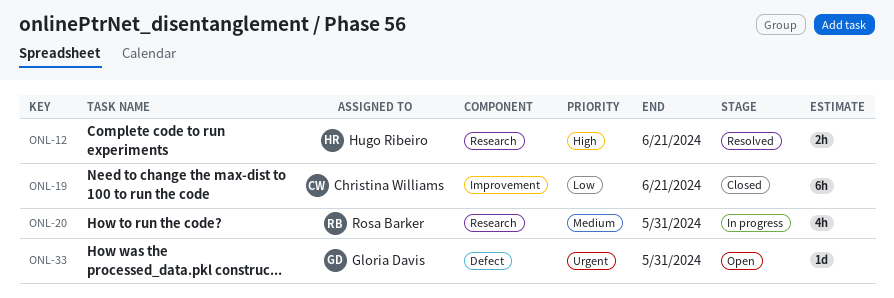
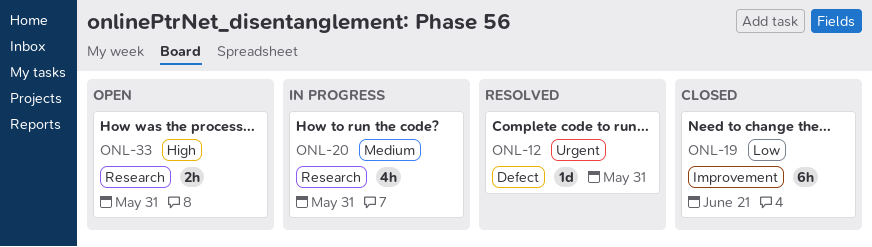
ONL-12, priority: High -> Urgent
ONL-12, label: Research -> Defect
ONL-12, estimate: 2h -> 1d
ONL-12, due: Jun 21 -> May 31
ONL-33, priority: Urgent -> High
ONL-33, label: Defect -> Research
ONL-33, estimate: 1d -> 2h

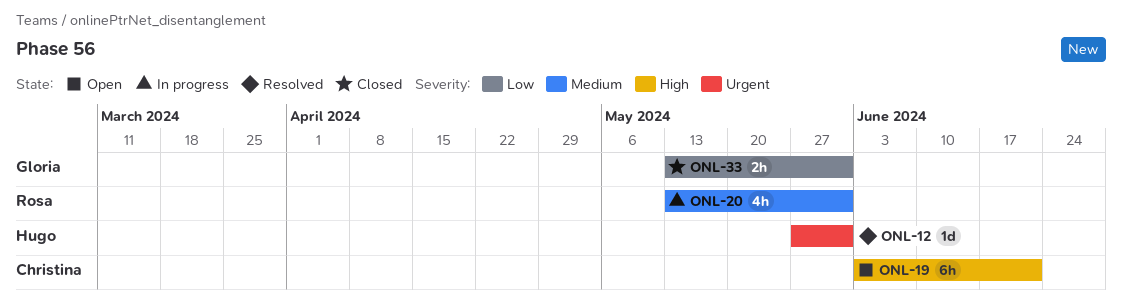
ONL-19, status: Closed -> Open
ONL-19, priority: Low -> High
ONL-33, status: Open -> Closed
ONL-33, priority: High -> Low

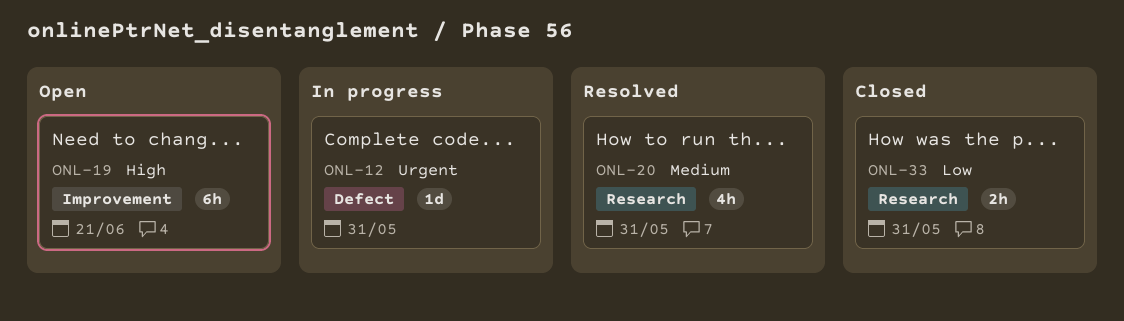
ONL-12, status: Resolved -> In progress
ONL-20, status: In progress -> Resolved

